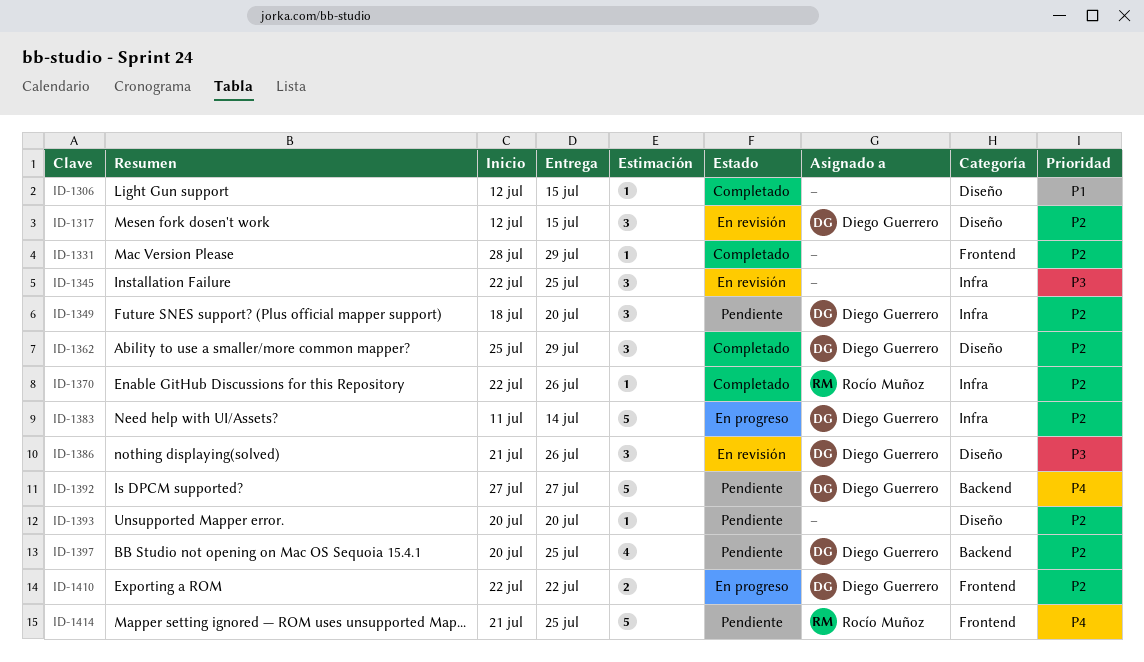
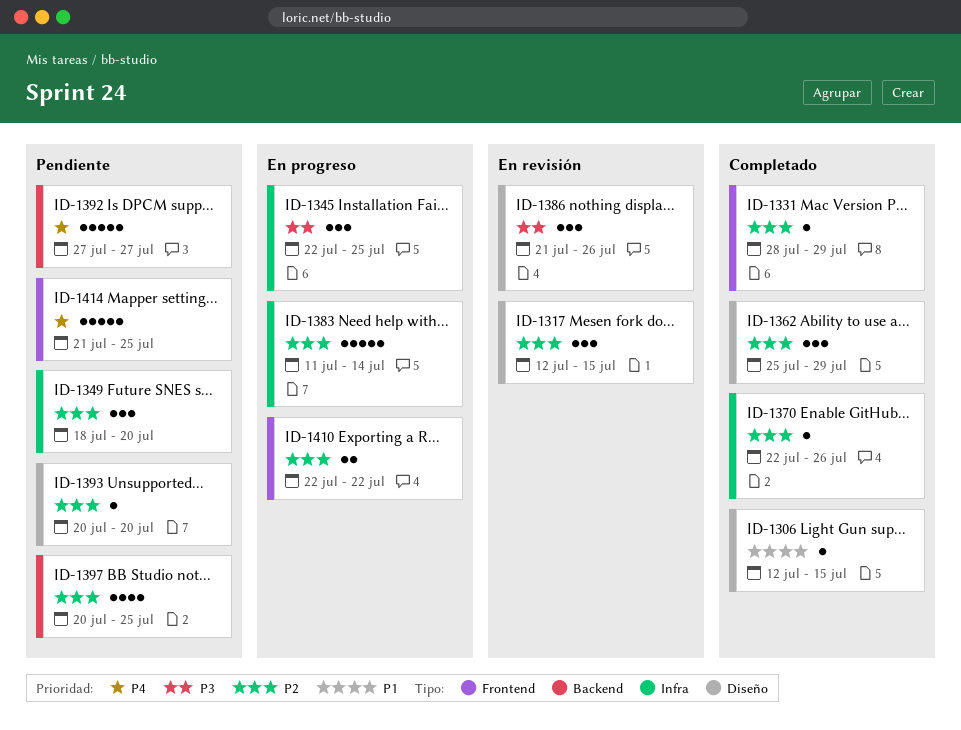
ID-1345, status: En revisión -> En progreso

